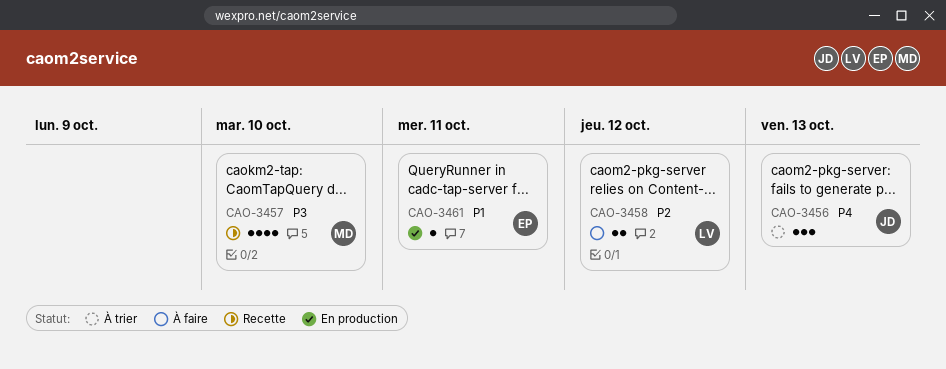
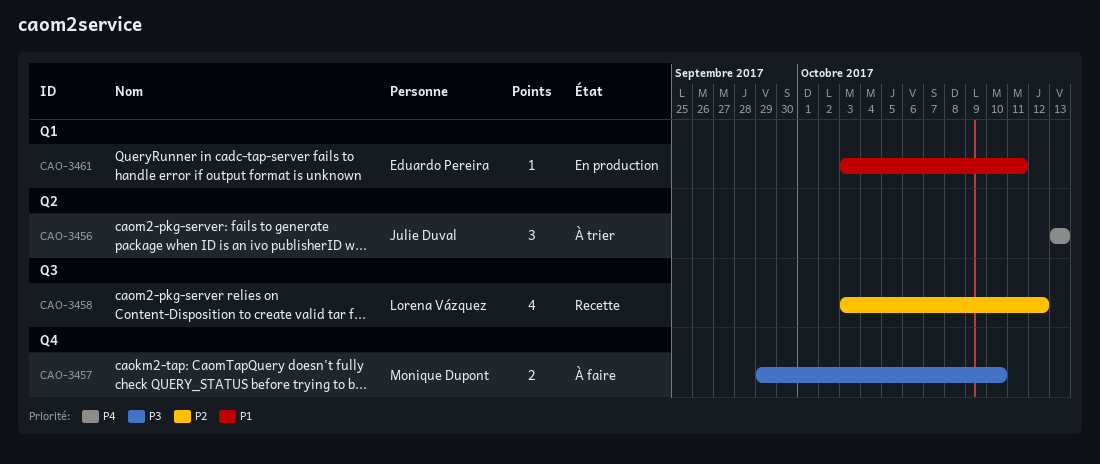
CAO-3457, status: Recette -> À faire
CAO-3457, estimate: 4 -> 2
CAO-3458, status: À faire -> Recette
CAO-3458, estimate: 2 -> 4

